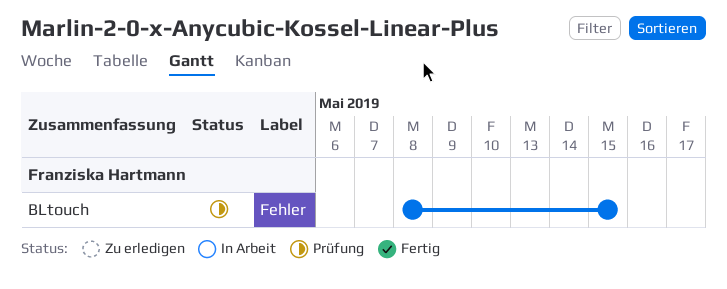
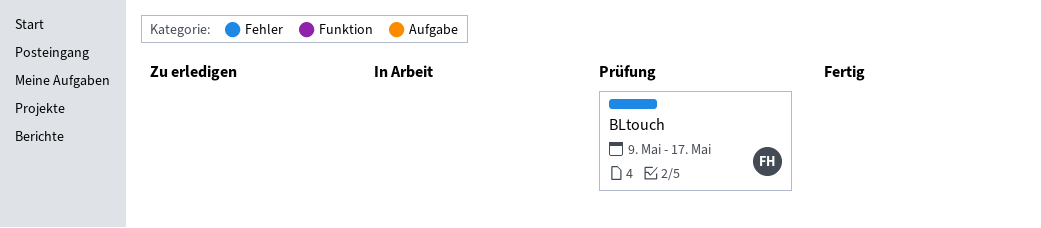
BLtouch, start: May 8 -> May 9
BLtouch, due: May 15 -> May 17

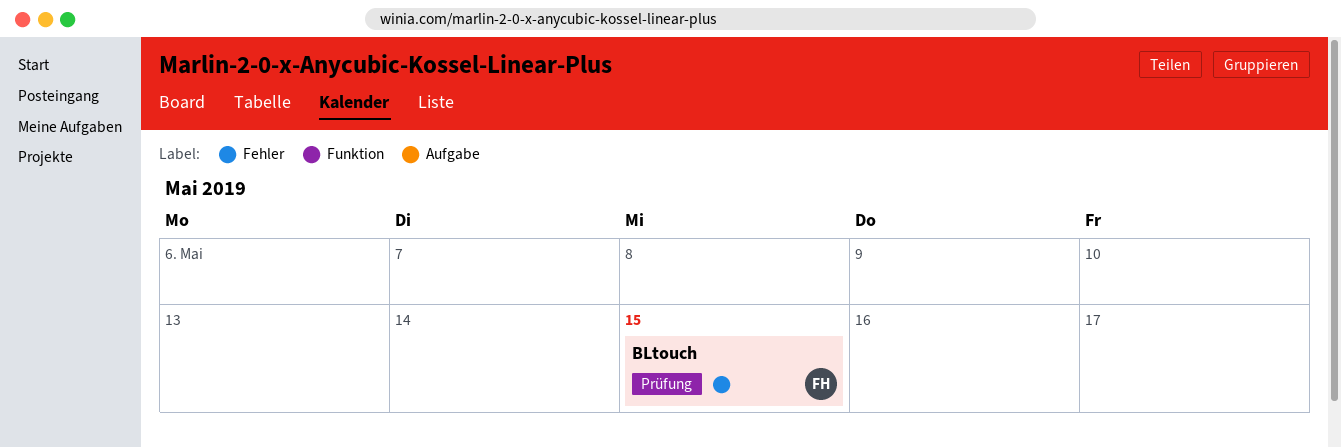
BLtouch, due: May 17 -> May 15

